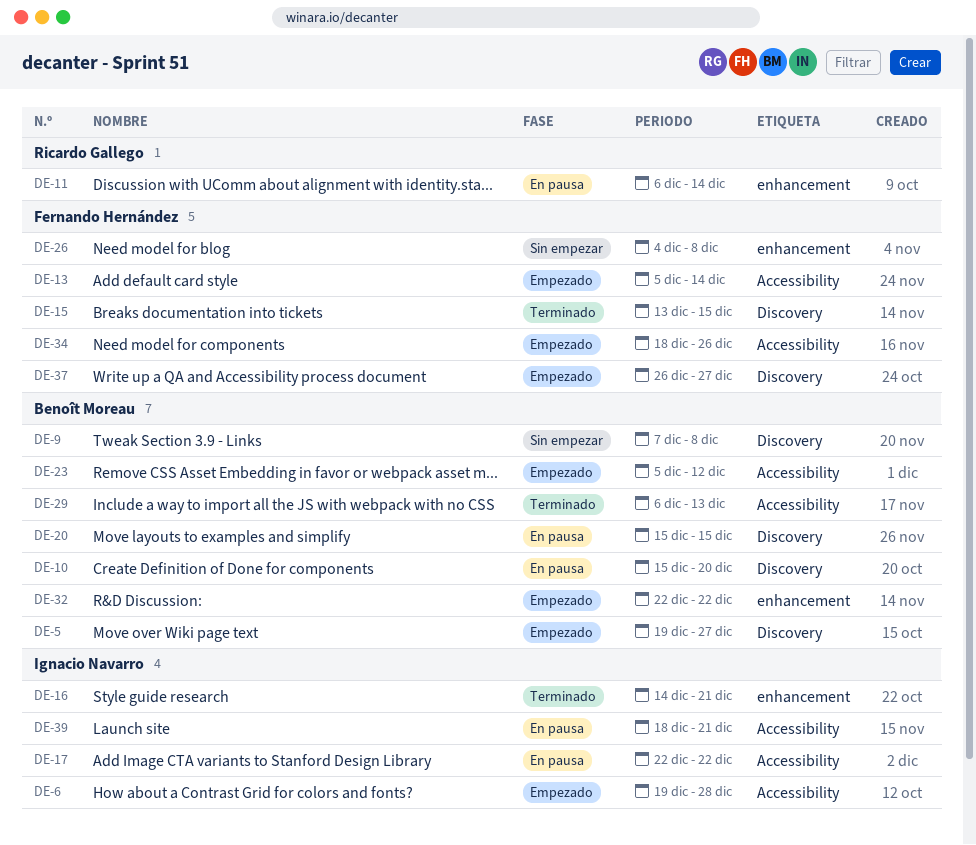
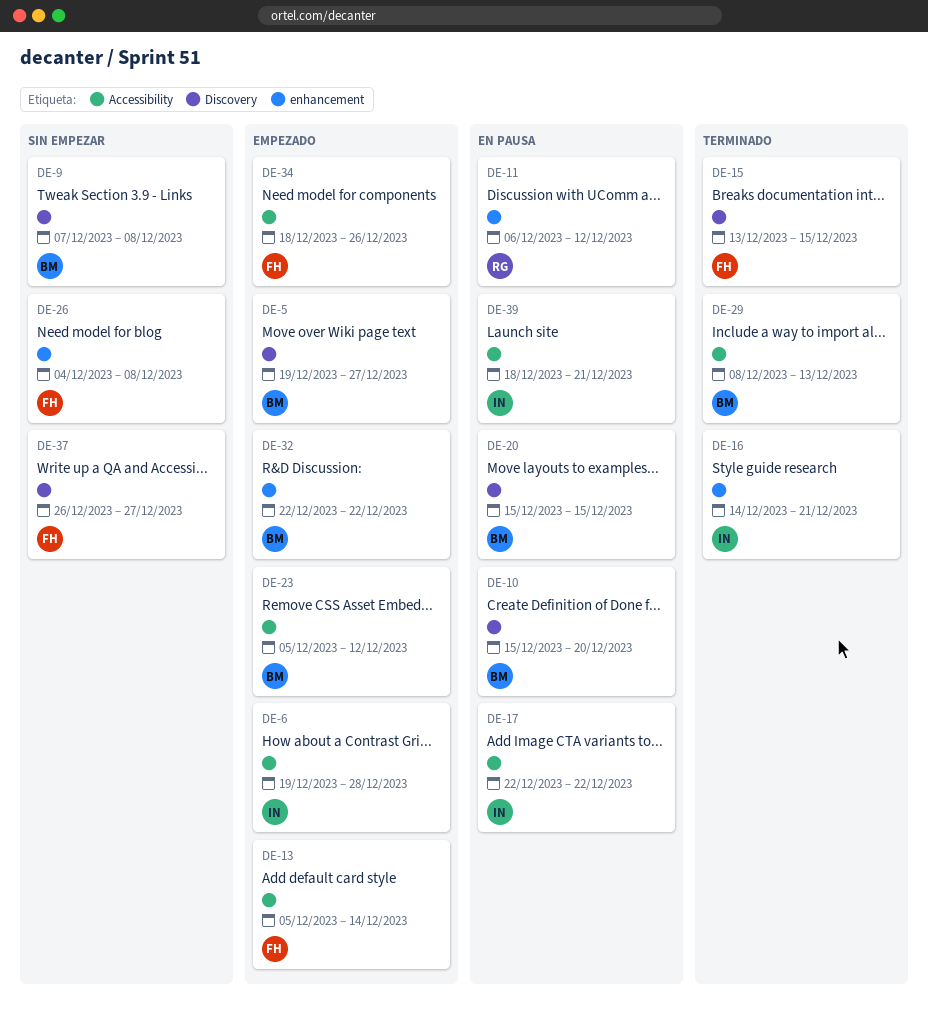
DE-11, due: Dec 14 -> Dec 12
DE-29, start: Dec 6 -> Dec 8
DE-37, status: Empezado -> Sin empezar

